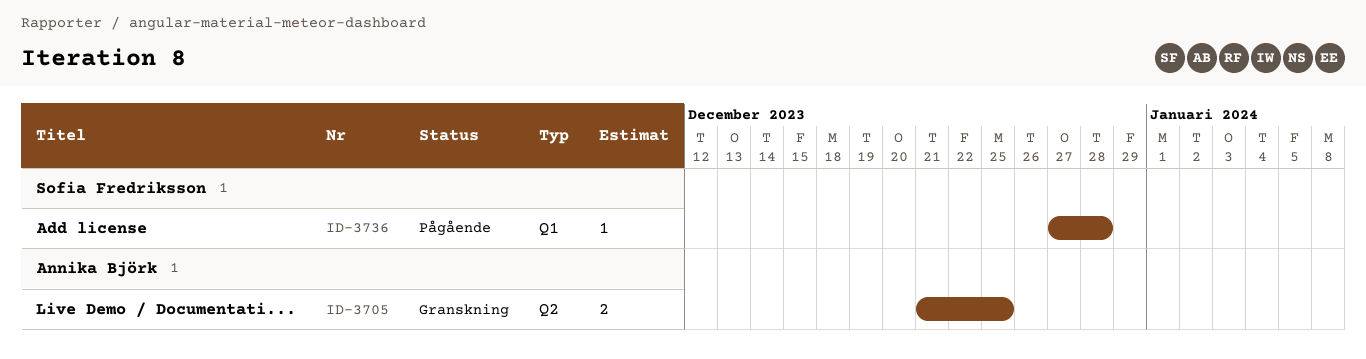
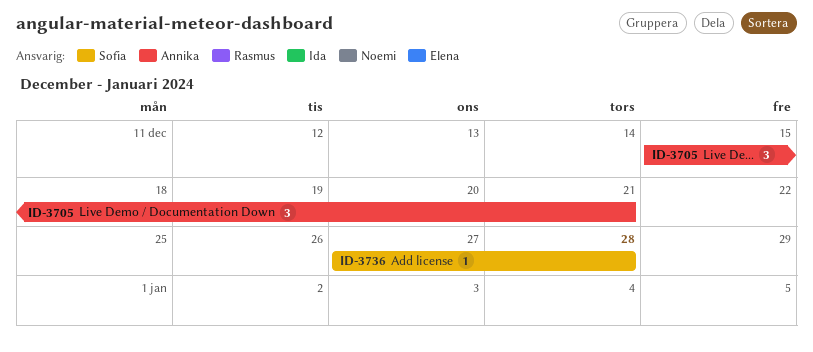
ID-3705, estimate: 2 -> 3
ID-3705, start: Dec 21 -> Dec 15
ID-3705, due: Dec 25 -> Dec 21

